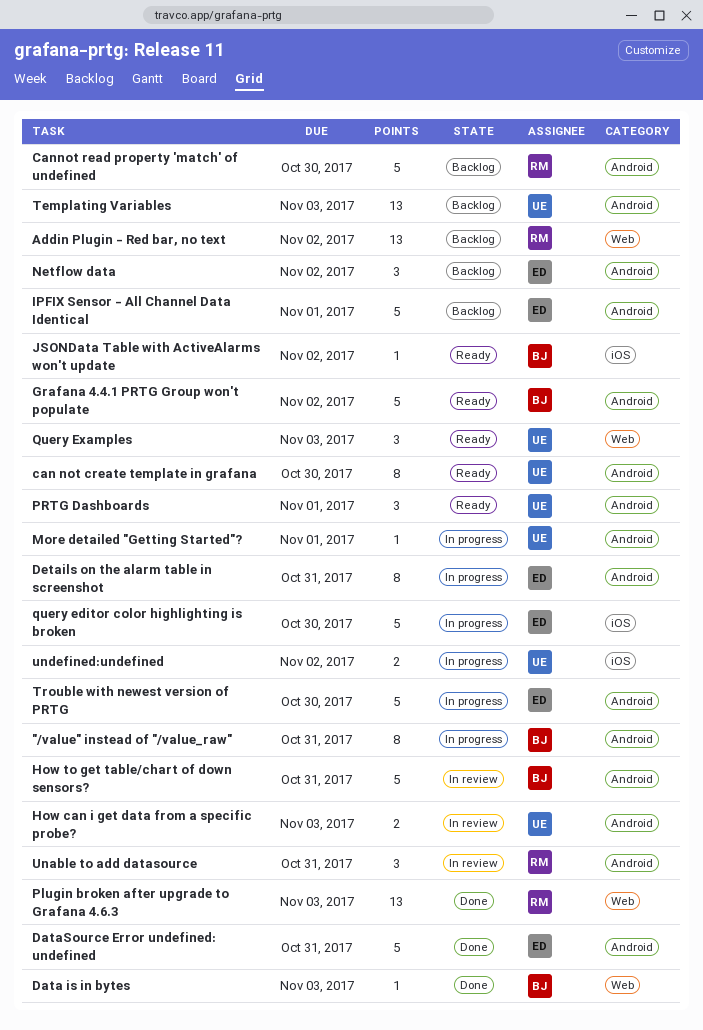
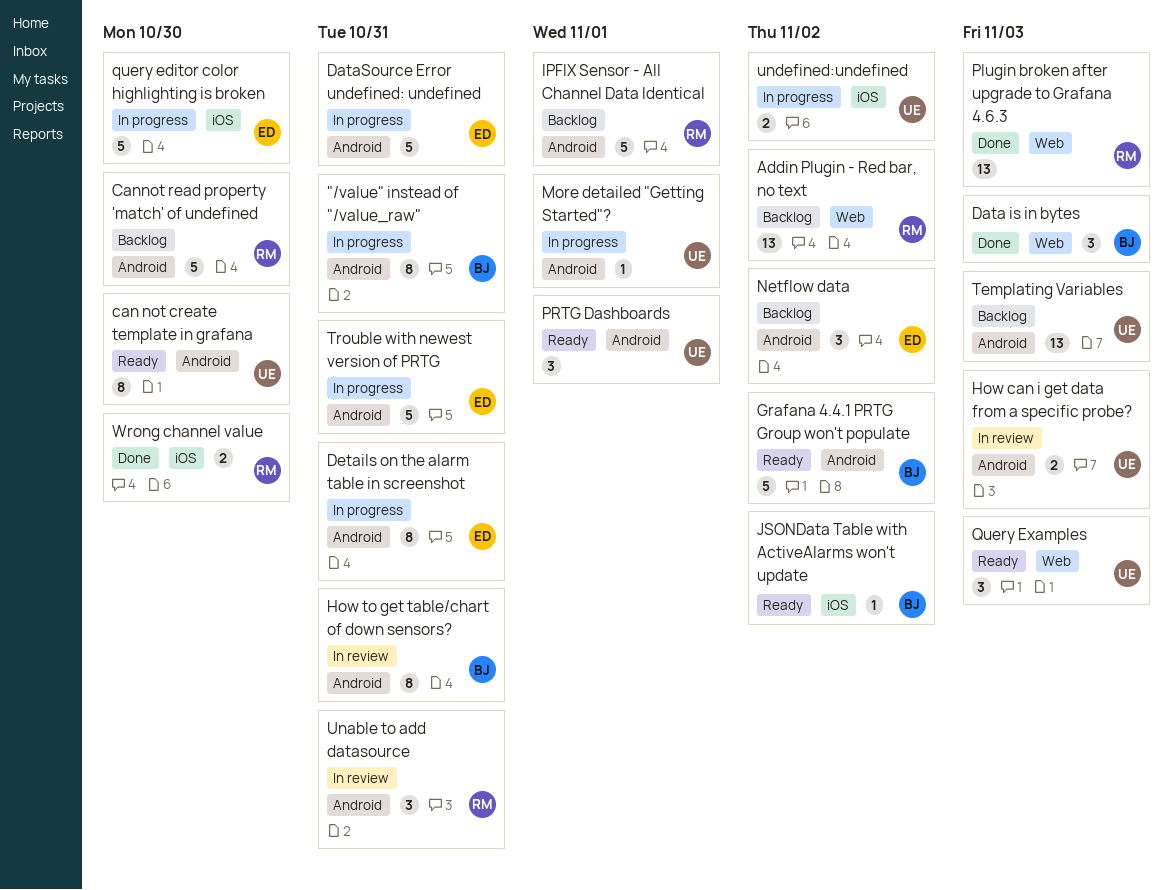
Data is in bytes, estimate: 1 -> 3
DataSource Error undefined: undefined, status: Done -> In progress
How to get table/chart of down sensors?, estimate: 5 -> 8
IPFIX Sensor - All Channel Data Identical, owner: ED -> RM
Trouble with newest version of PRTG, due: Oct 30 -> Oct 31
Wrong channel value: none -> present

